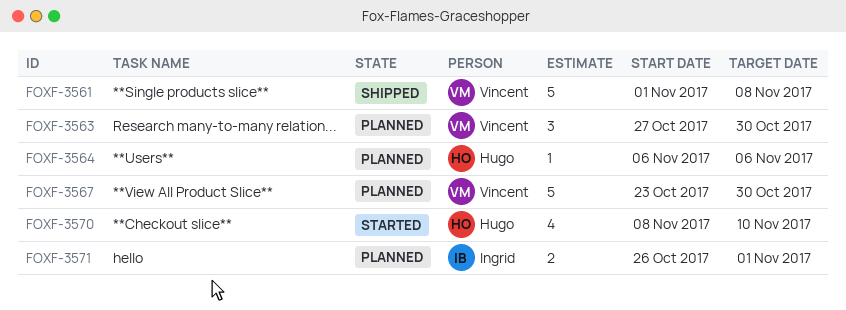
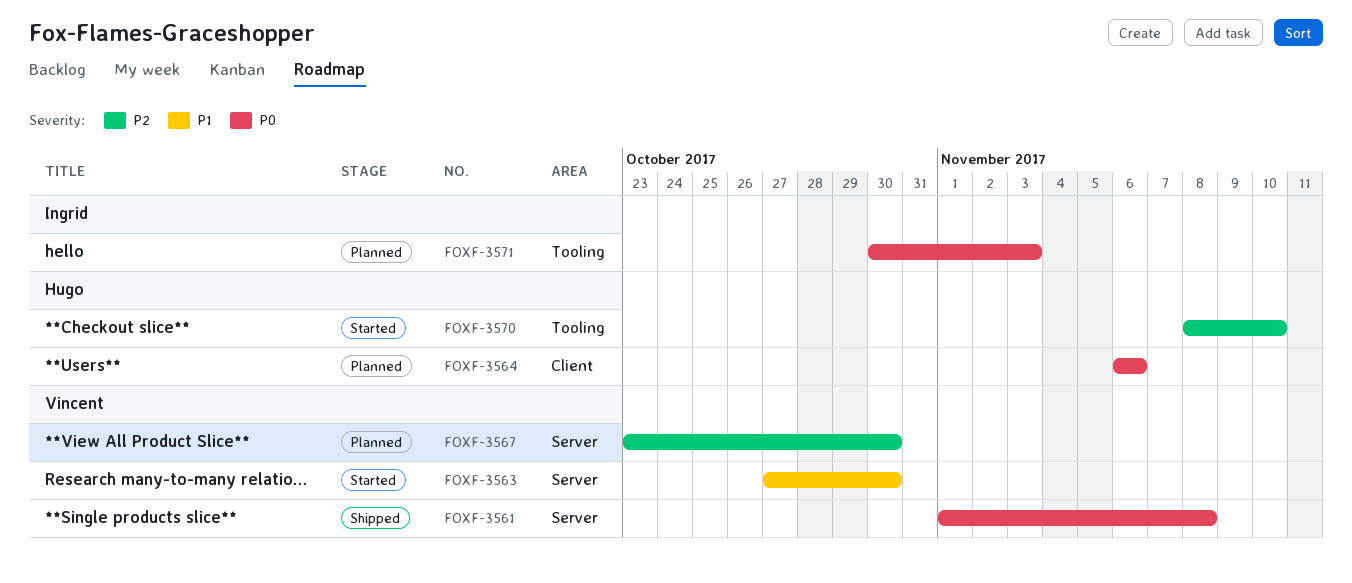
FOXF-3563, status: Planned -> Started
FOXF-3571, start: Oct 26 -> Oct 30
FOXF-3571, due: Nov 1 -> Nov 3

